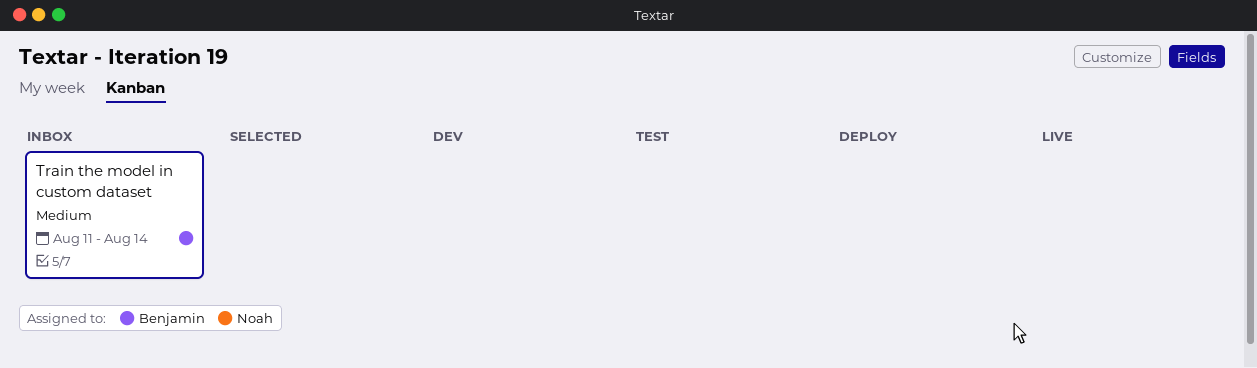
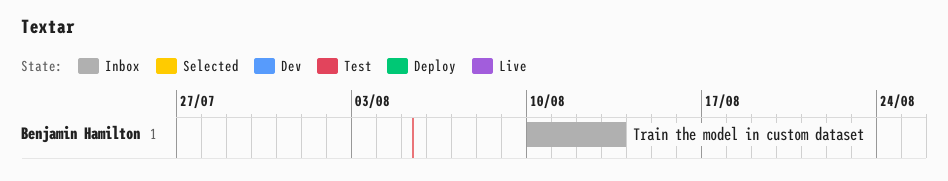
Train the model in custom dataset, start: Aug 11 -> Aug 10
Train the model in custom dataset, due: Aug 14 -> Aug 13

